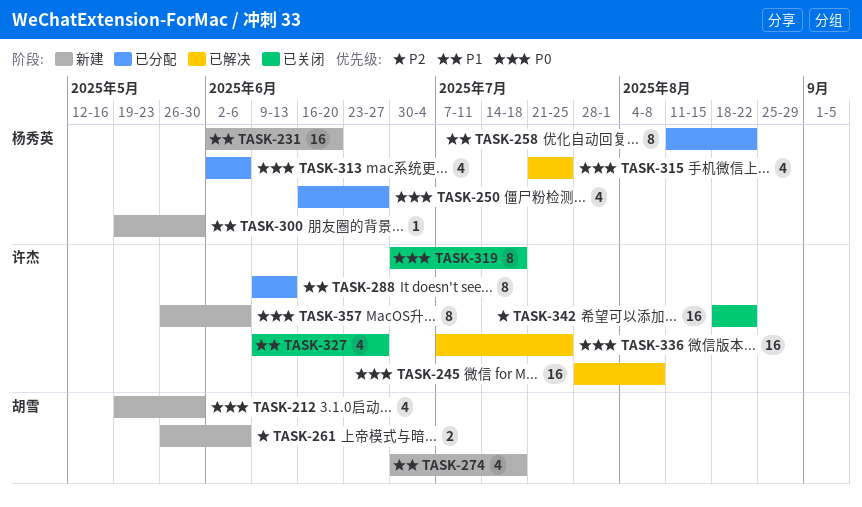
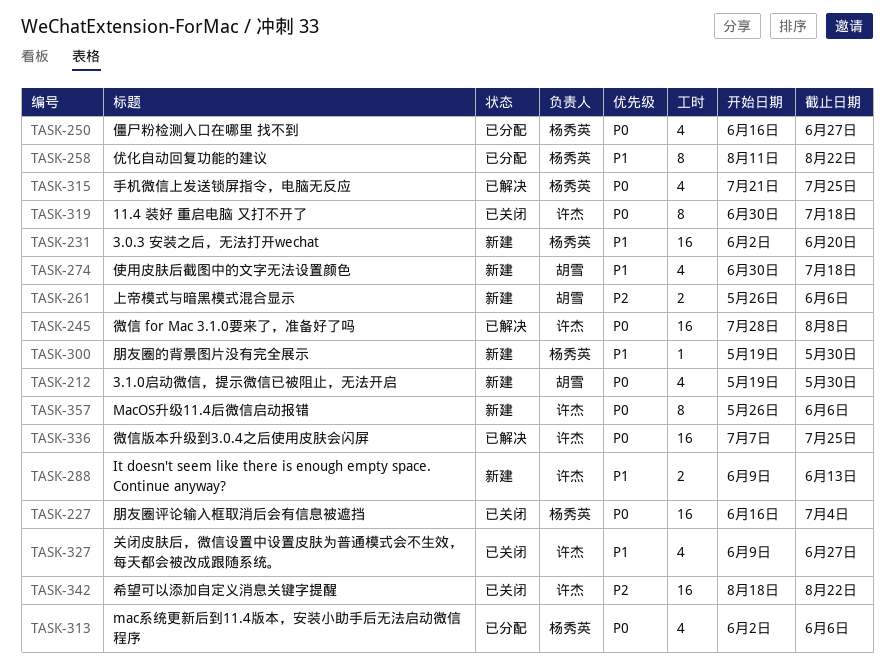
TASK-227: none -> present
TASK-288, status: 已分配 -> 新建
TASK-288, estimate: 8 -> 2

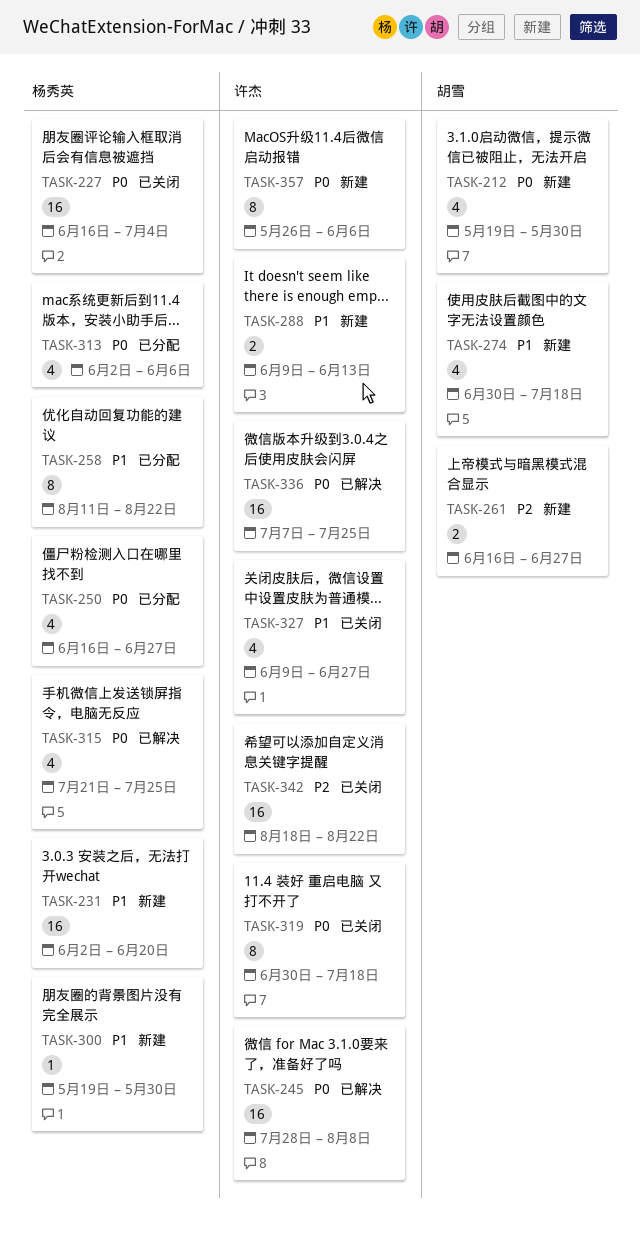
TASK-261, start: May 26 -> Jun 16
TASK-261, due: Jun 6 -> Jun 27

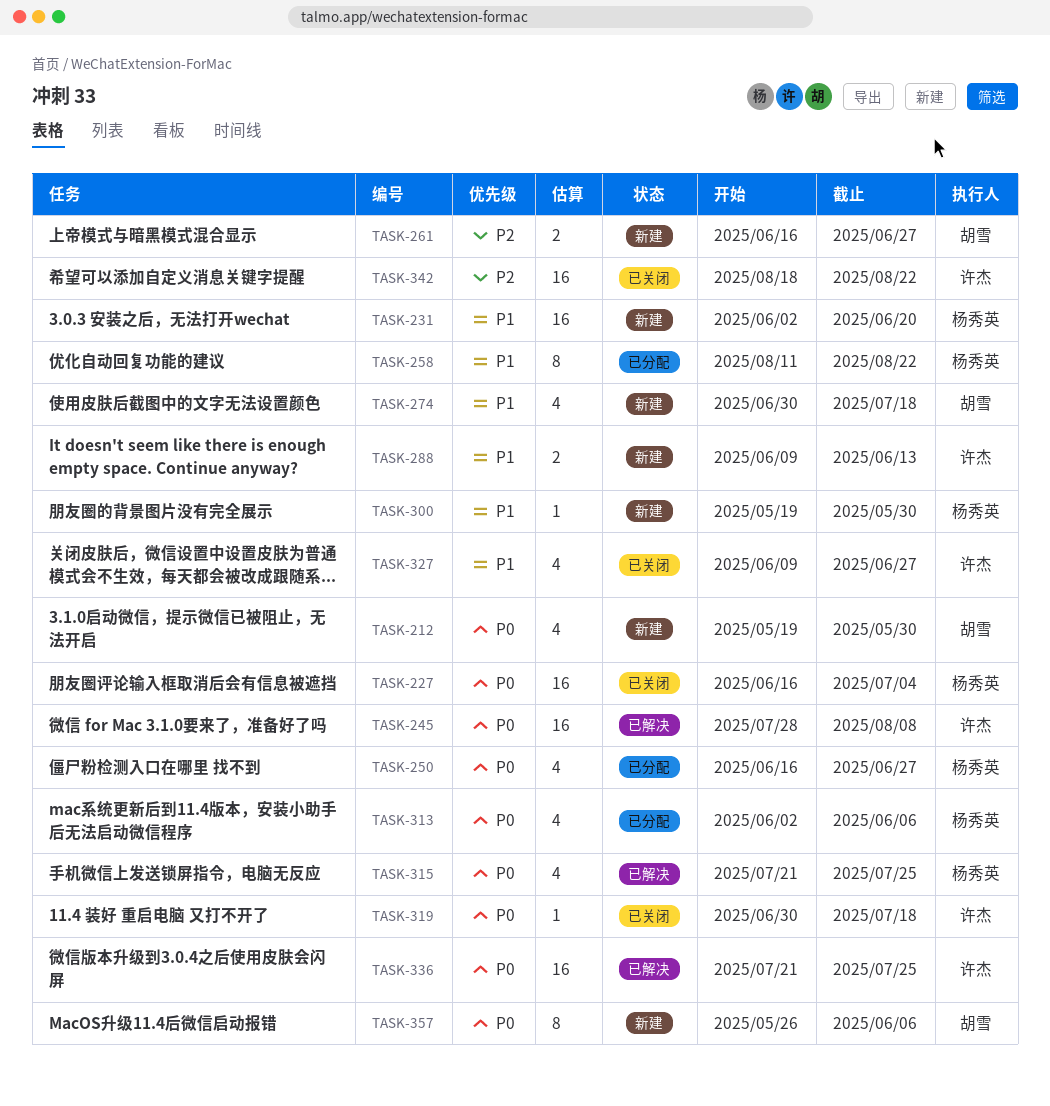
TASK-319, estimate: 8 -> 1
TASK-336, start: Jul 7 -> Jul 21
TASK-357, owner: 许杰 -> 胡雪

